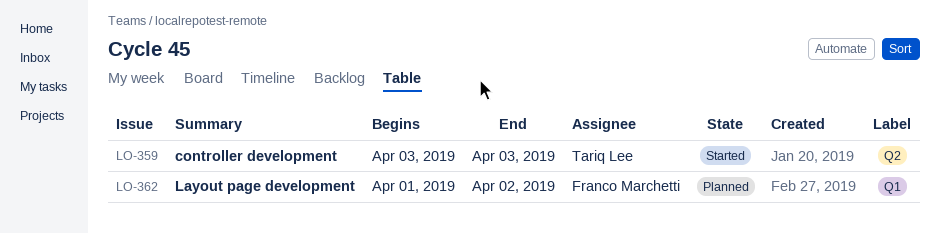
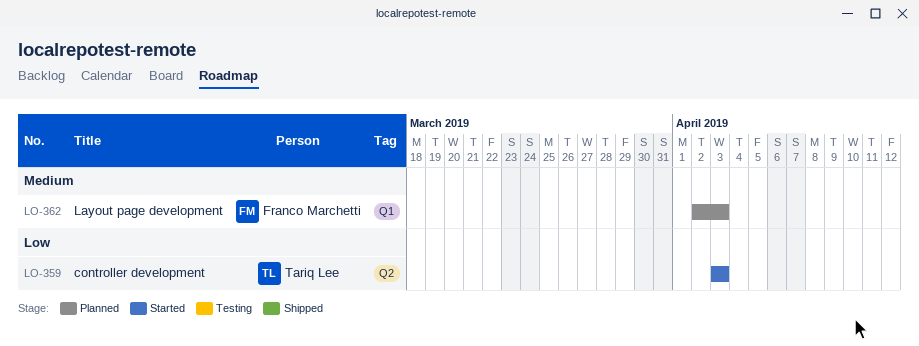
LO-362, start: Apr 1 -> Apr 2
LO-362, due: Apr 2 -> Apr 3

